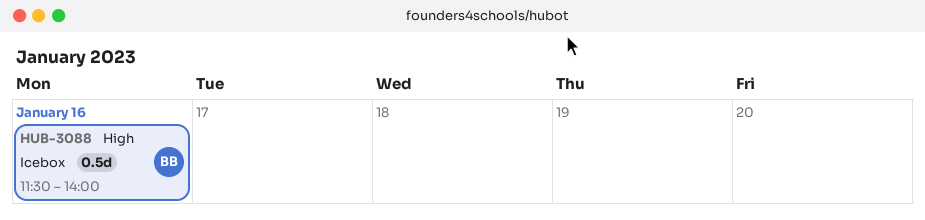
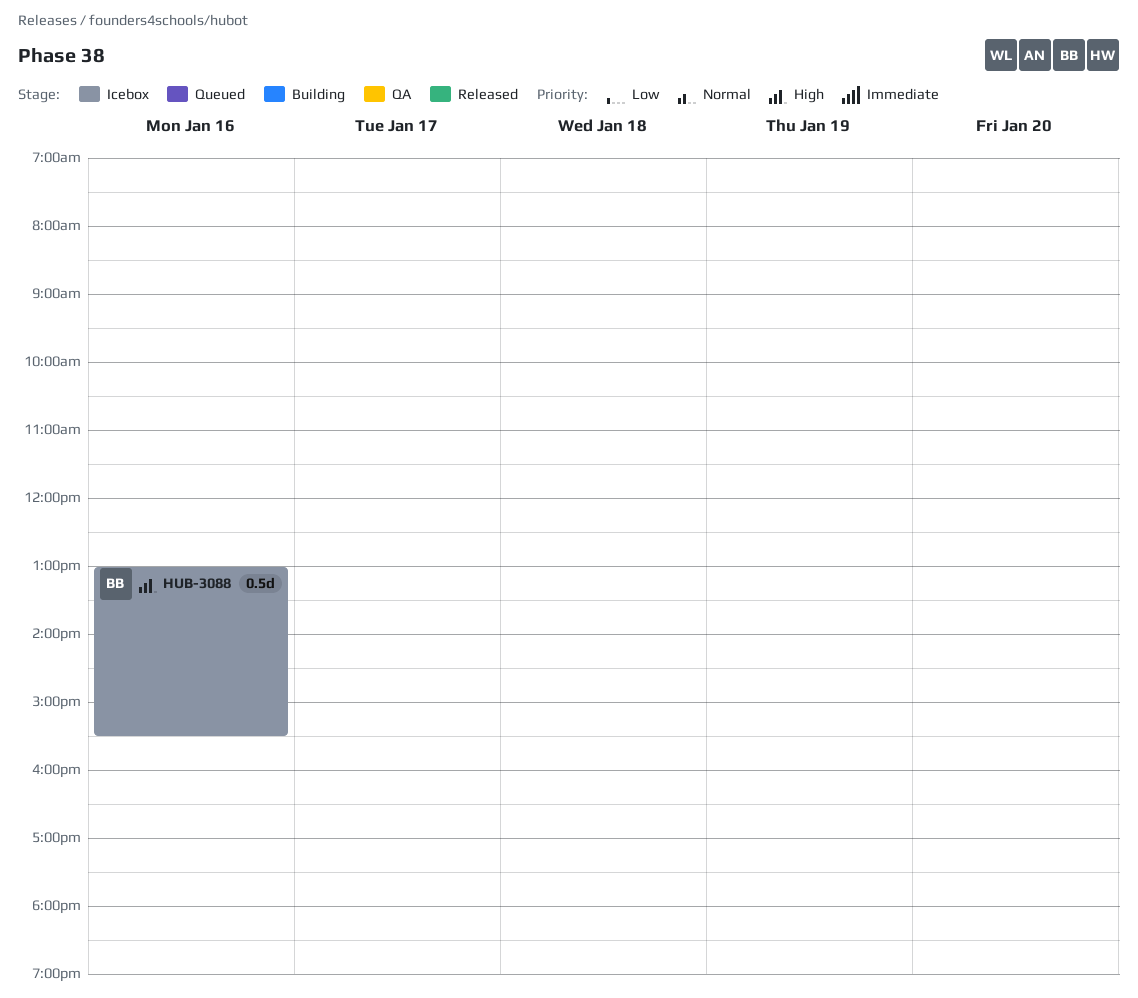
HUB-3088, begins: 11:30 -> 13:00
HUB-3088, ends: 14:00 -> 15:30

